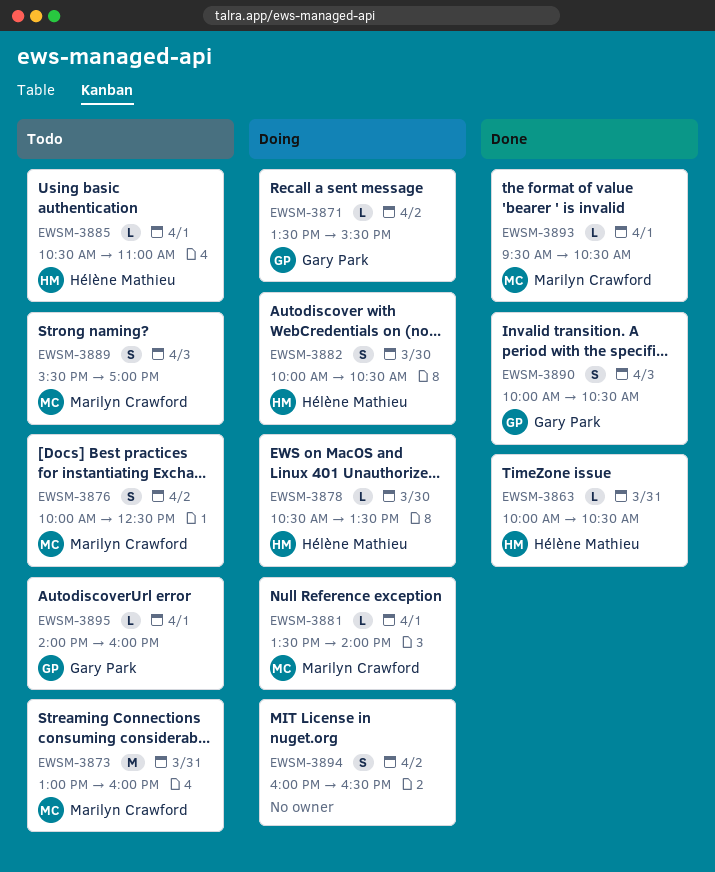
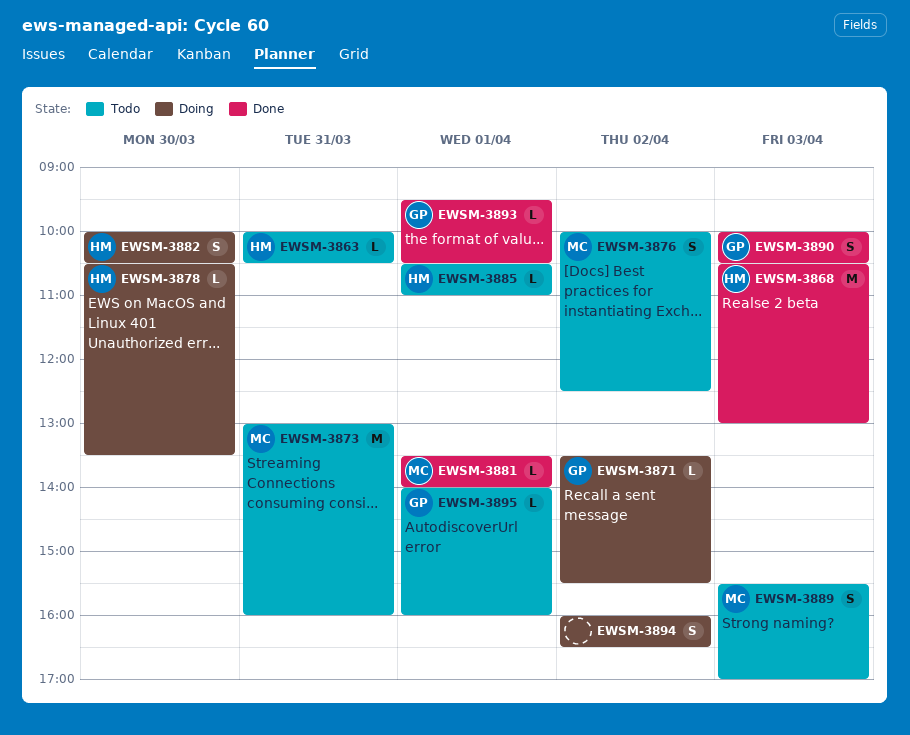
EWSM-3863, status: Done -> Todo
EWSM-3868: none -> present
EWSM-3881, status: Doing -> Done
EWSM-3893, owner: Marilyn Crawford -> Gary Park

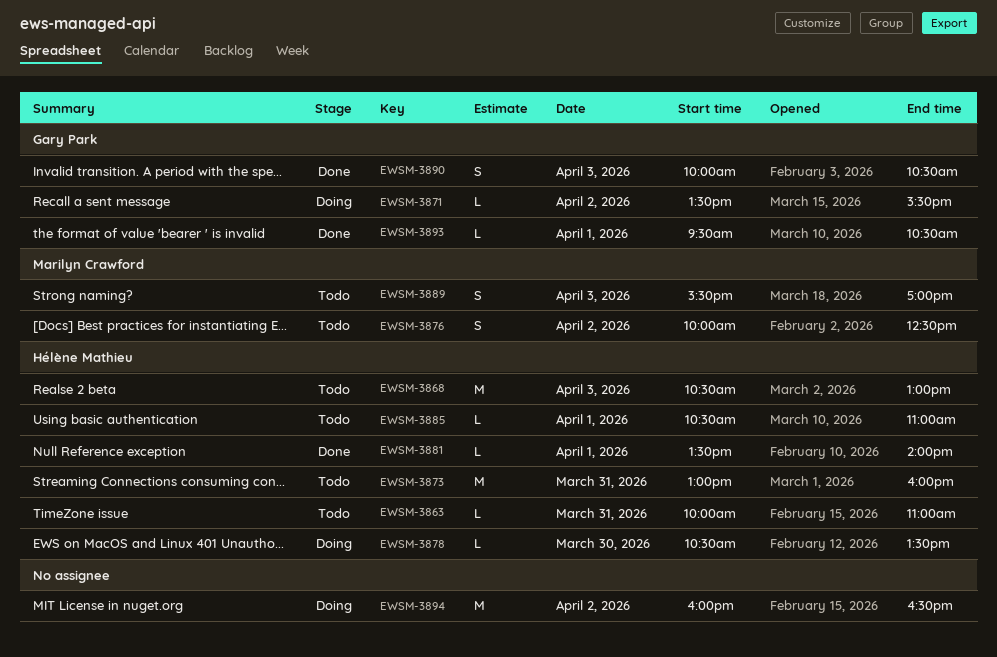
EWSM-3863, ends: 10:30 -> 11:00
EWSM-3868, status: Done -> Todo
EWSM-3873, owner: Marilyn Crawford -> Hélène Mathieu
EWSM-3881, owner: Marilyn Crawford -> Hélène Mathieu
EWSM-3882: present -> none
EWSM-3894, estimate: S -> M
EWSM-3895: present -> none

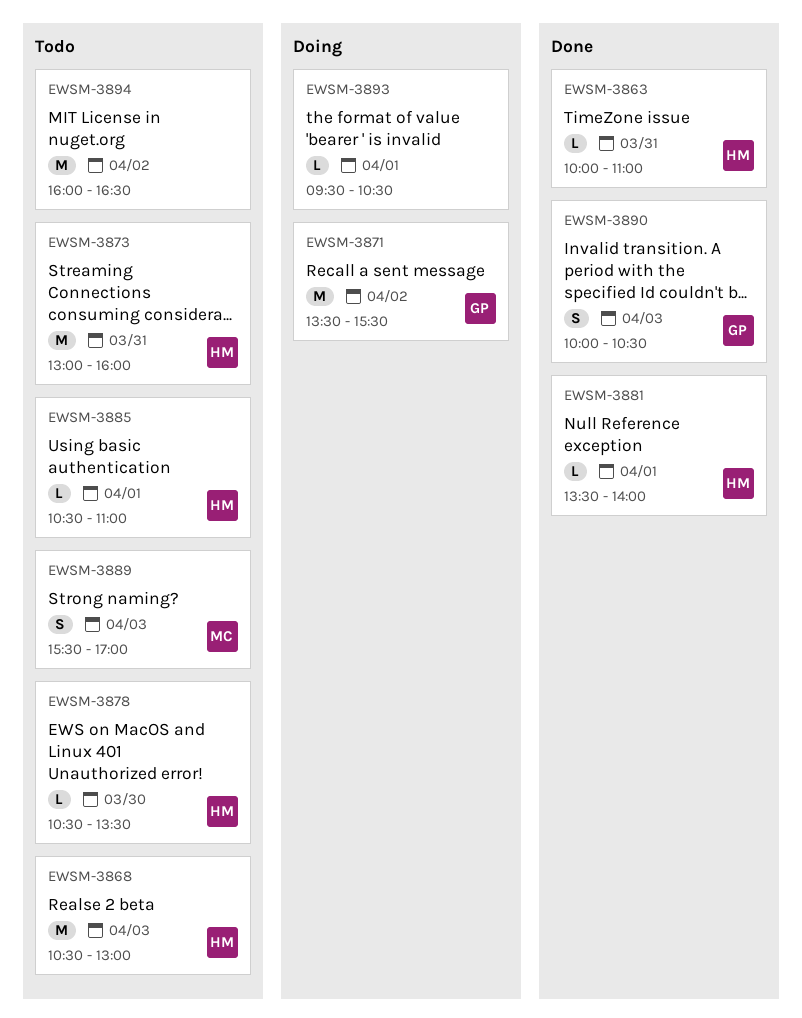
EWSM-3863, status: Todo -> Done
EWSM-3871, estimate: L -> M
EWSM-3876: present -> none
EWSM-3878, status: Doing -> Todo
EWSM-3893, status: Done -> Doing
EWSM-3893, owner: Gary Park -> none
EWSM-3894, status: Doing -> Todo

